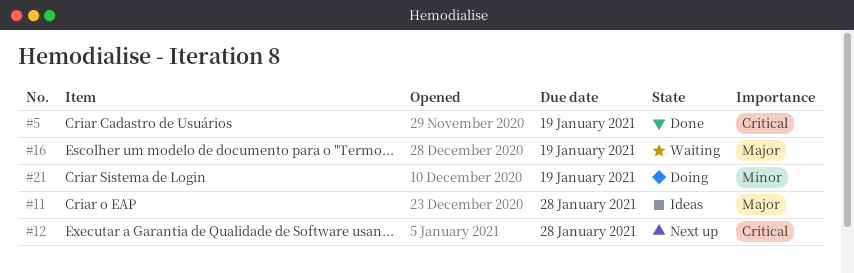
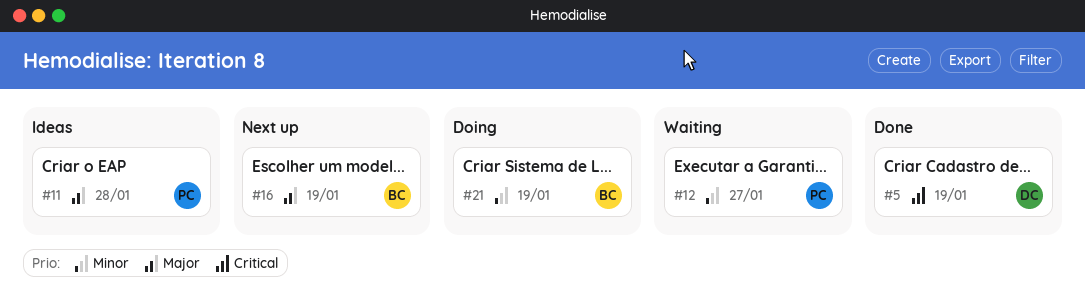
#12, status: Next up -> Waiting
#12, priority: Critical -> Minor
#12, due: Jan 28 -> Jan 27
#16, status: Waiting -> Next up

